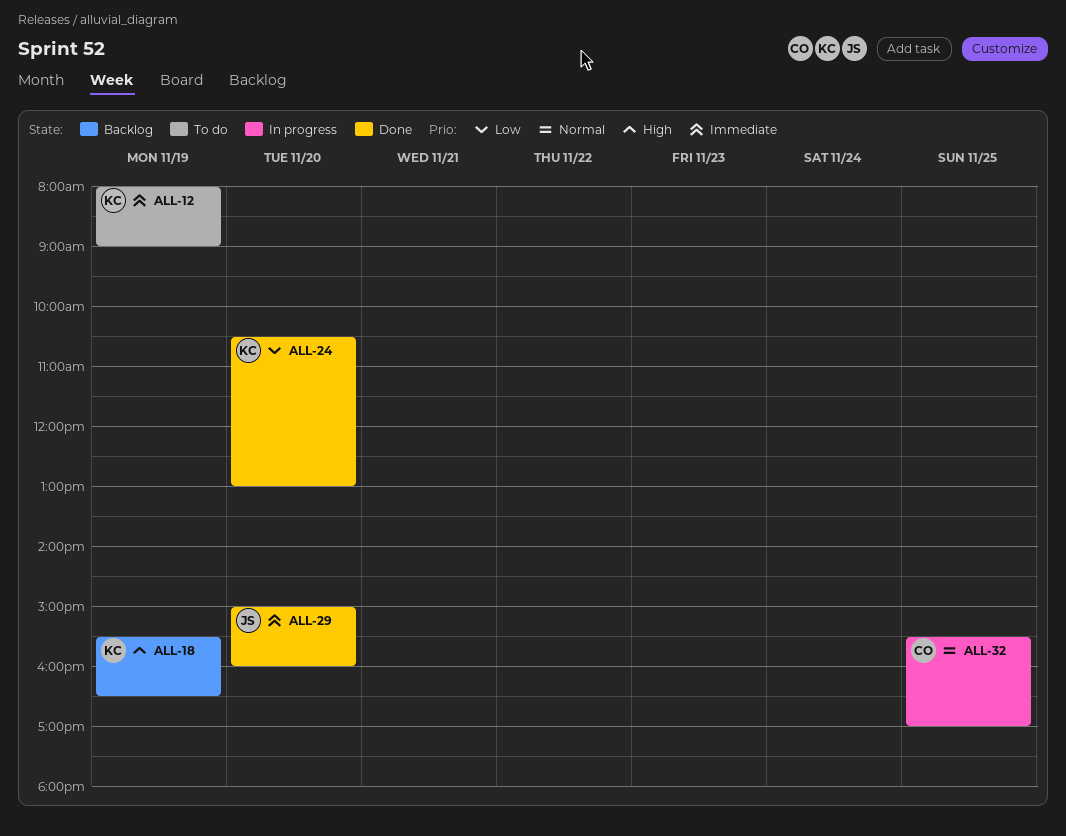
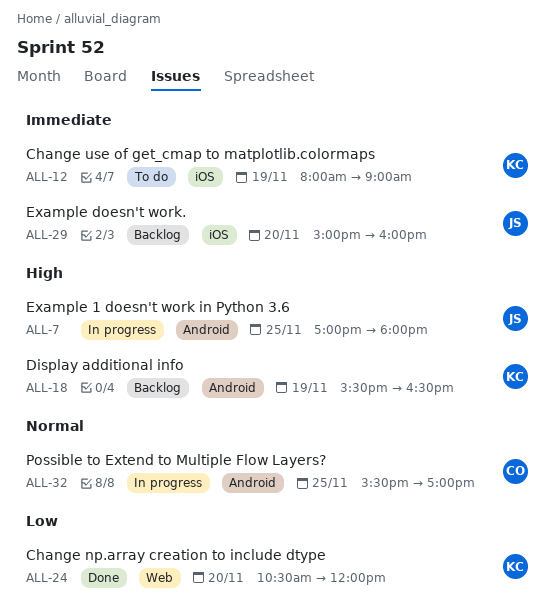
ALL-7: none -> present
ALL-24, ends: 13:00 -> 12:00
ALL-29, status: Done -> Backlog

